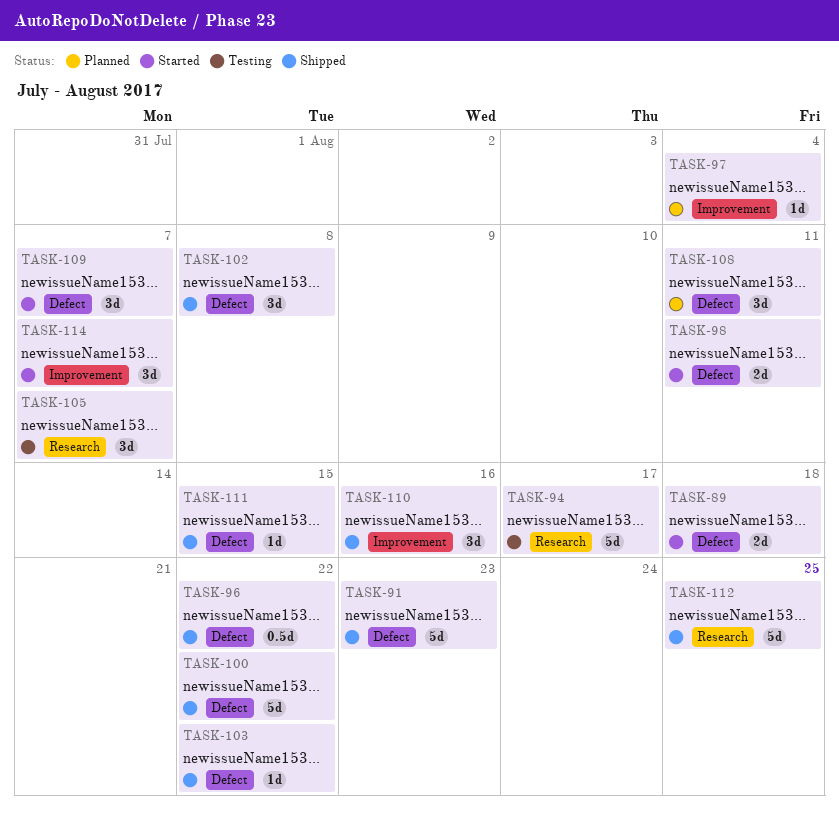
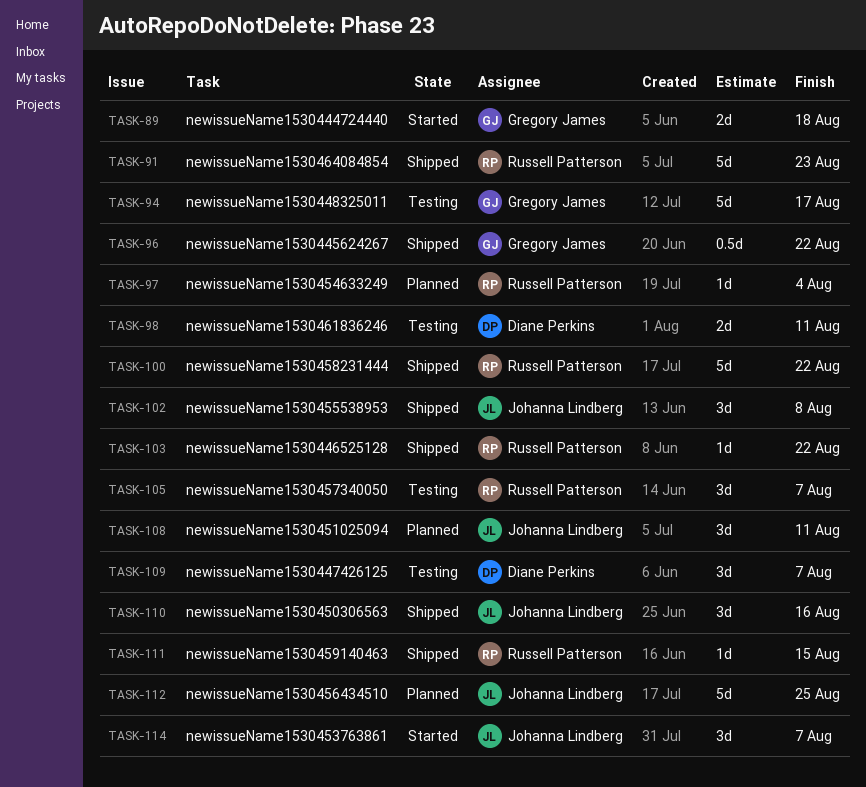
TASK-98, status: Started -> Testing
TASK-109, status: Started -> Testing
TASK-112, status: Shipped -> Planned

